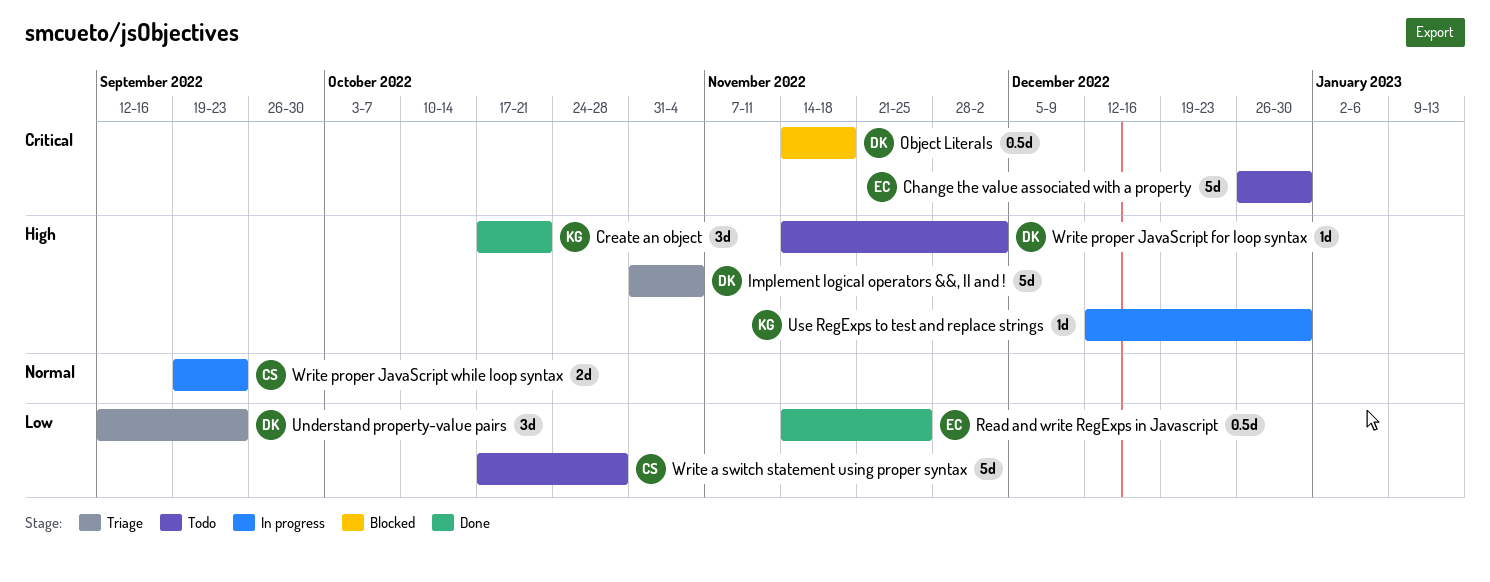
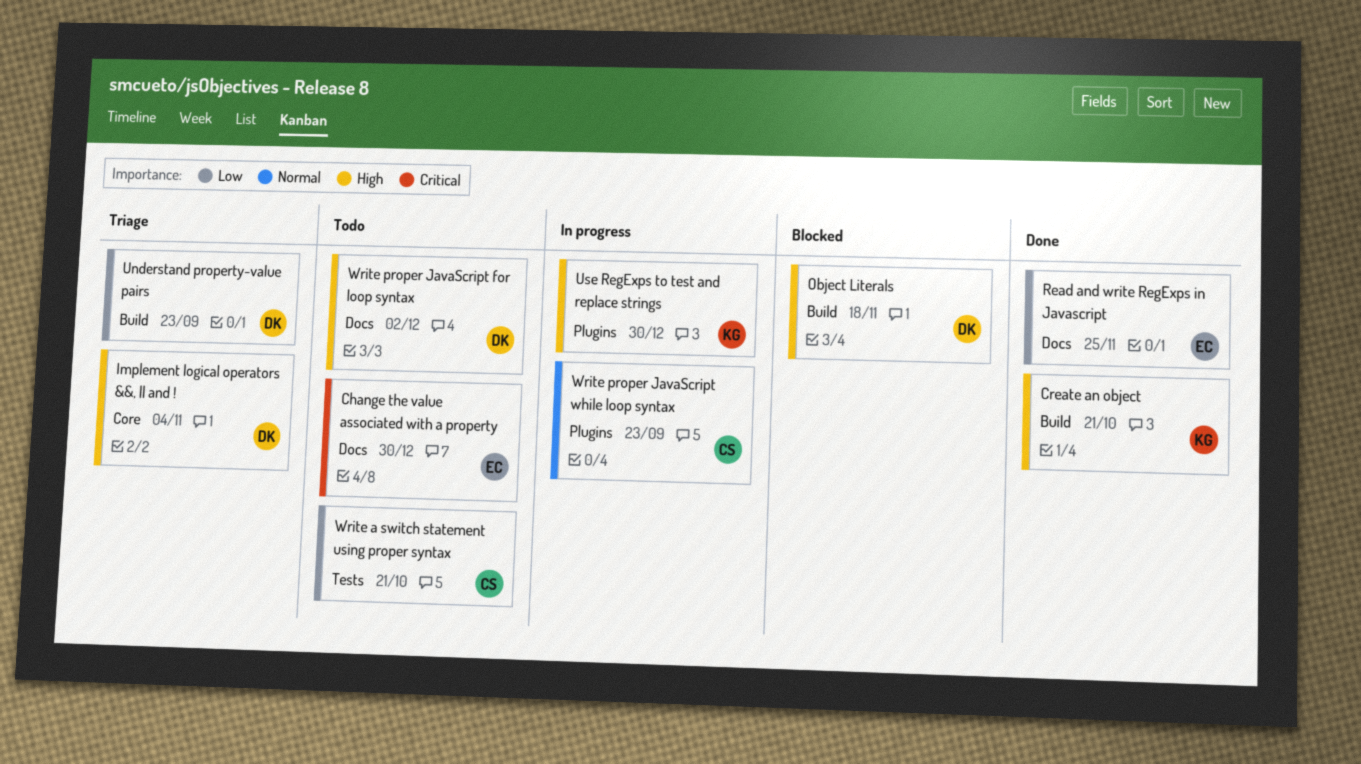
Object Literals, priority: Critical -> High
Write a switch statement using proper syntax, due: Oct 28 -> Oct 21

